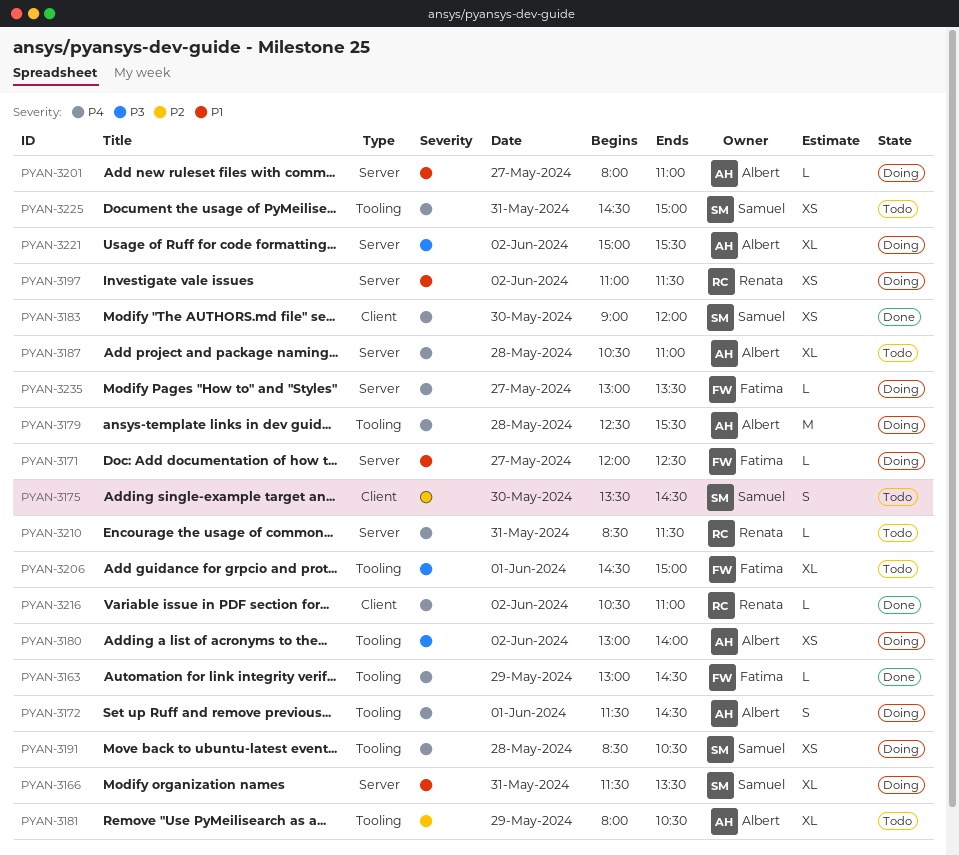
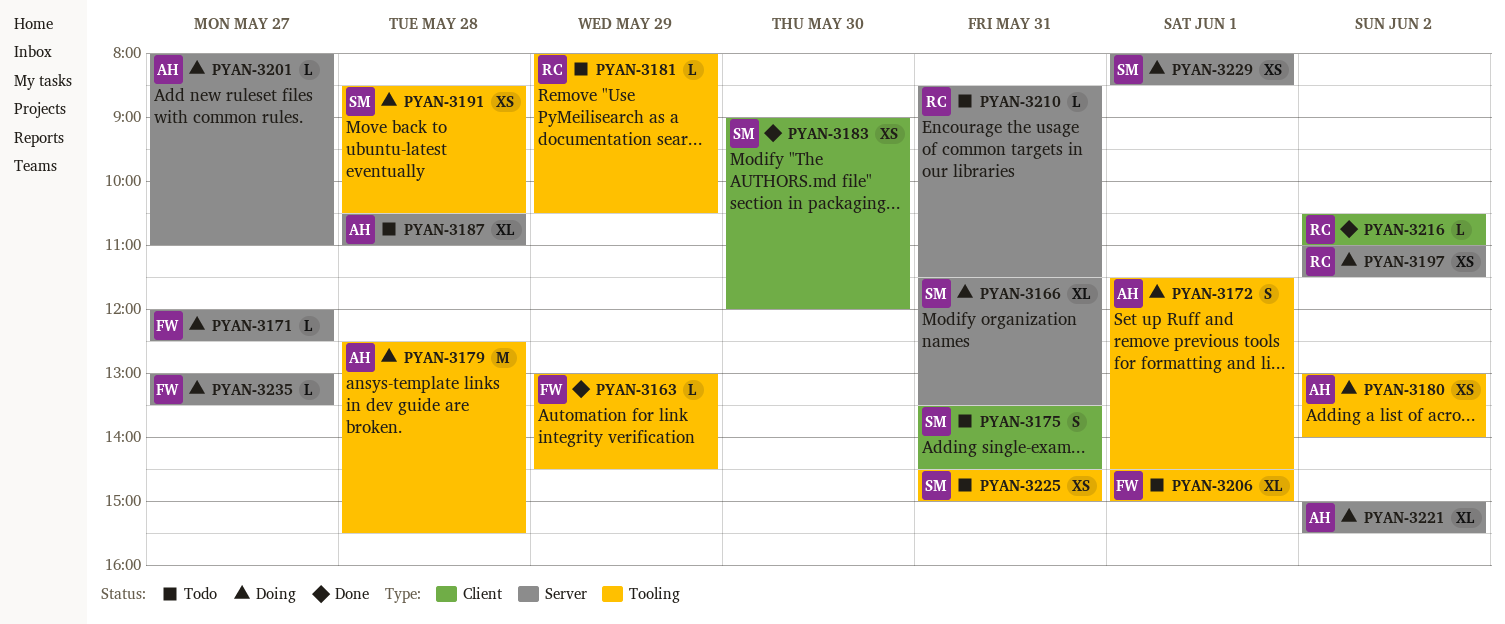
PYAN-3175, day: May 30 -> May 31
PYAN-3181, owner: Albert -> Renata
PYAN-3181, estimate: XL -> L
PYAN-3229: none -> present

